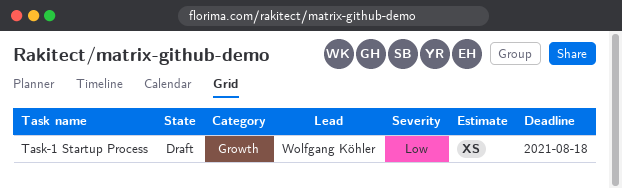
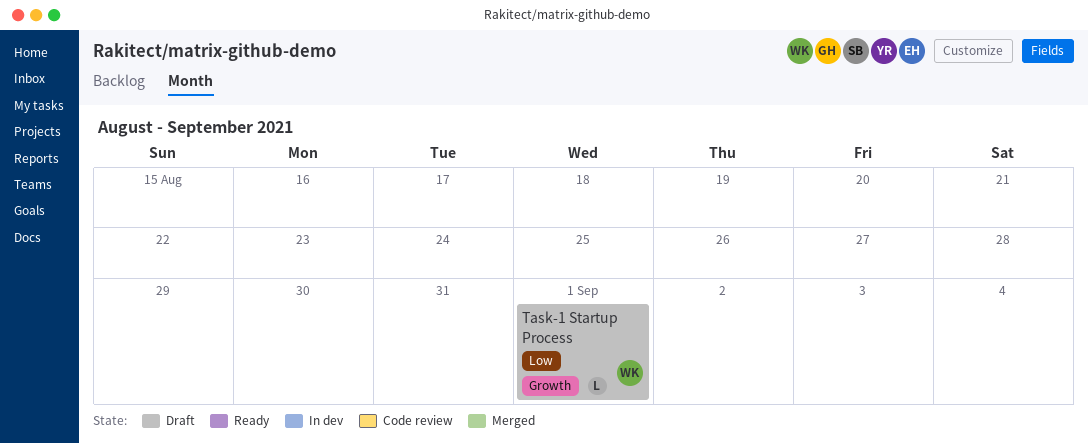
Task-1 Startup Process, estimate: XS -> L
Task-1 Startup Process, due: Aug 18 -> Sep 1

